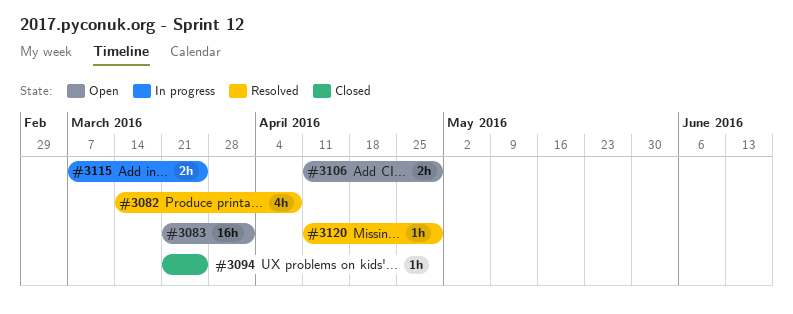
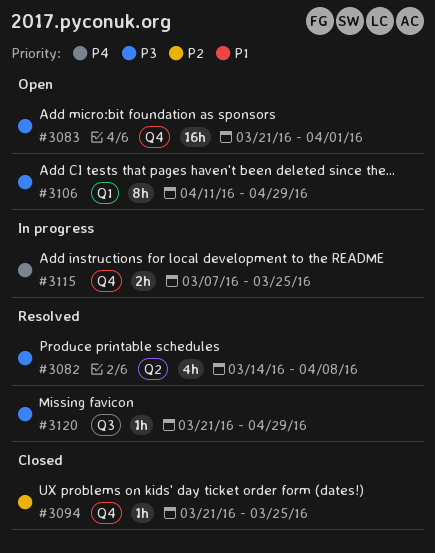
#3106, estimate: 2h -> 8h
#3120, start: Apr 11 -> Mar 21

